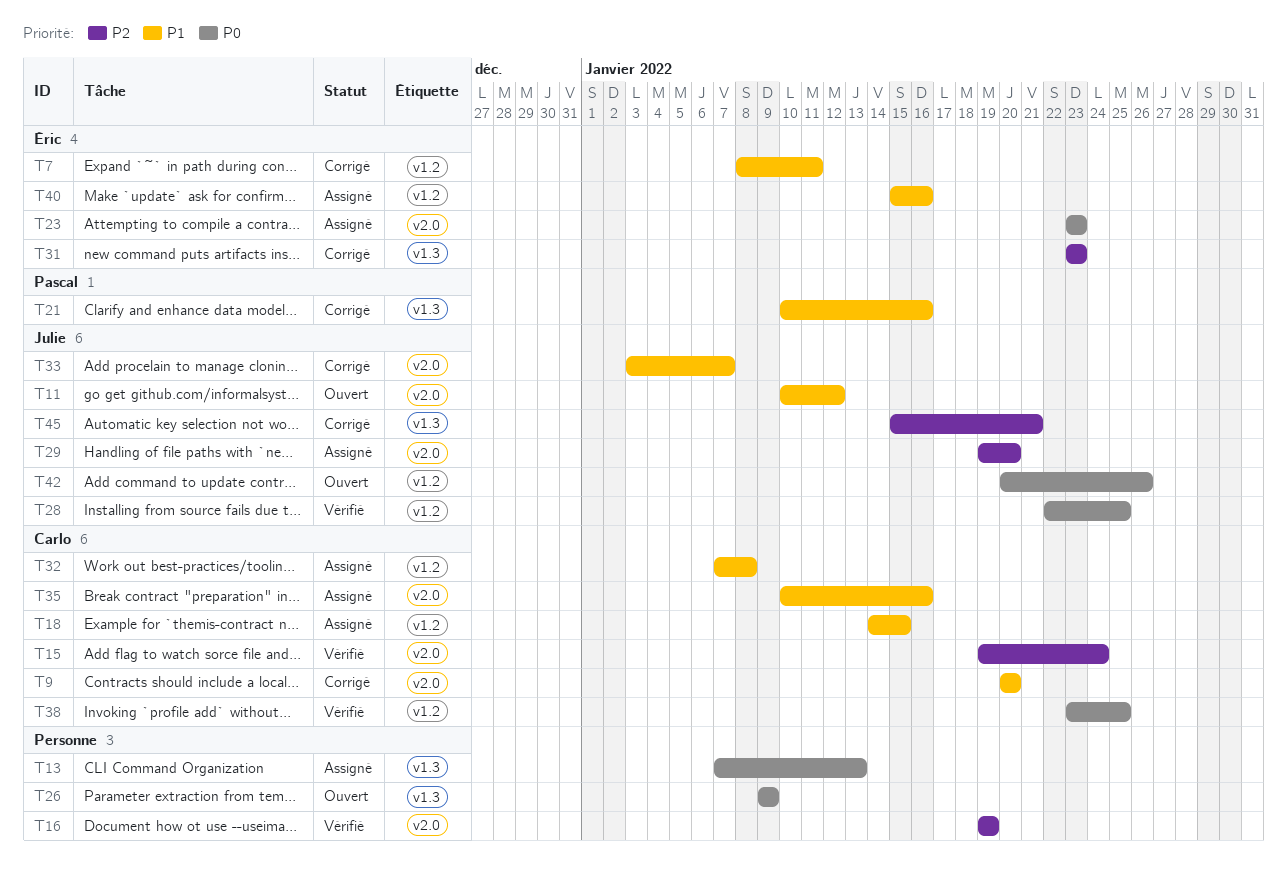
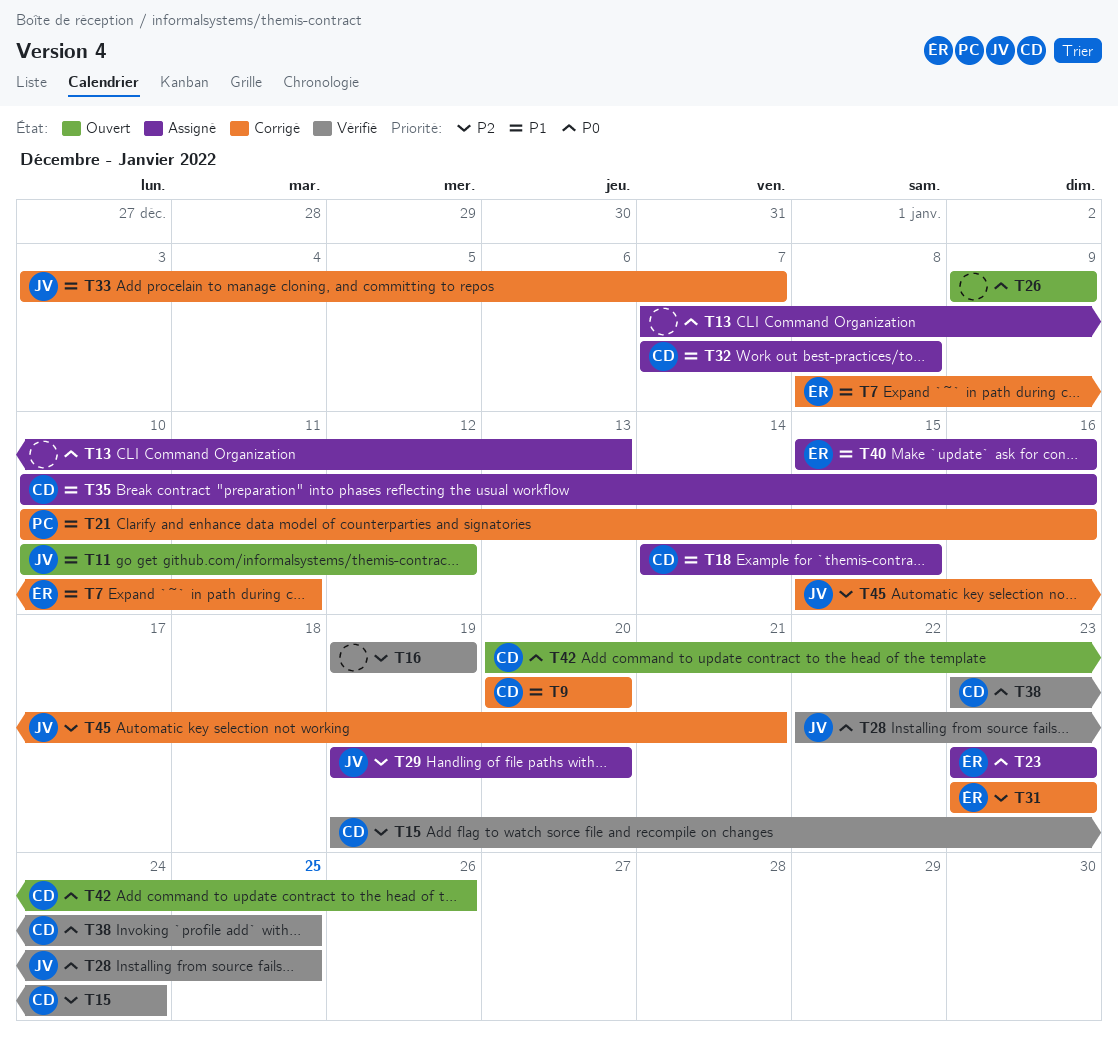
T42, owner: Julie -> Carlo

